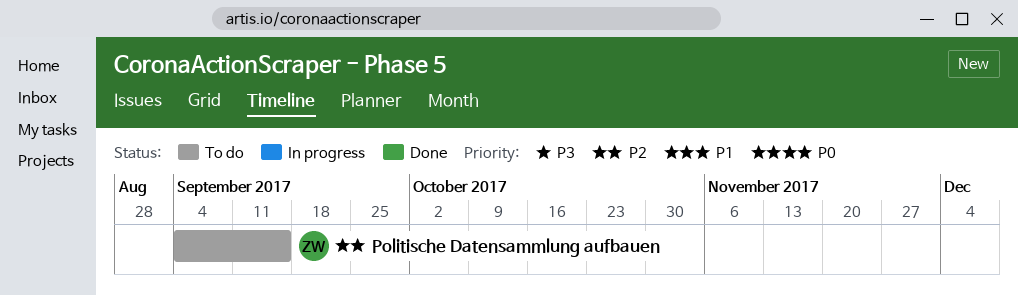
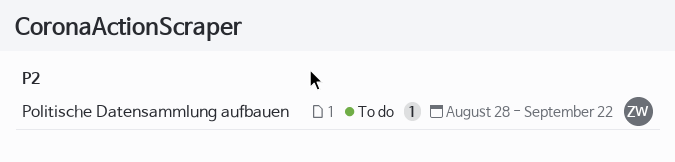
Politische Datensammlung aufbauen, start: Sep 4 -> Aug 28
Politische Datensammlung aufbauen, due: Sep 15 -> Sep 22

